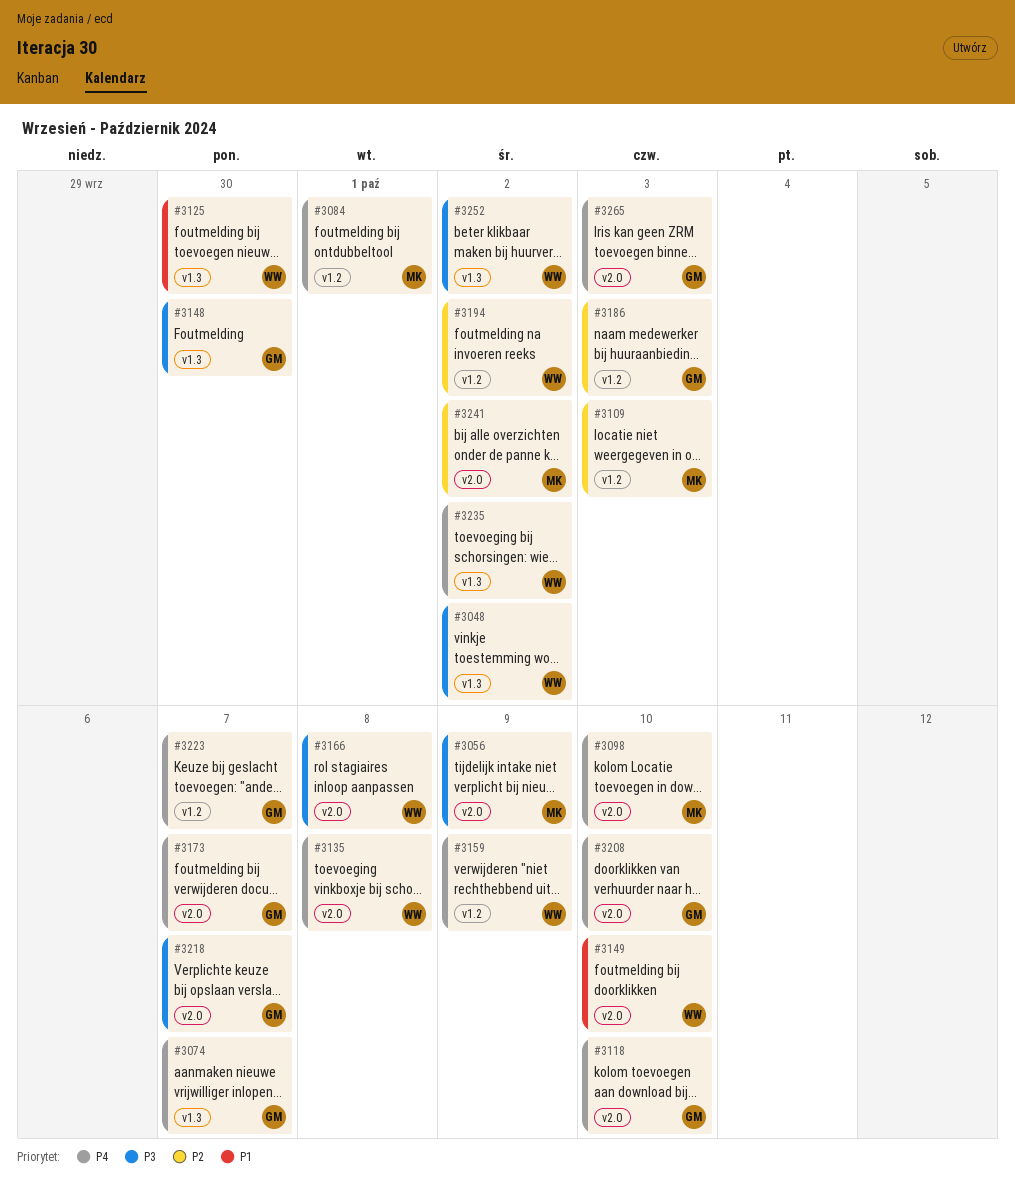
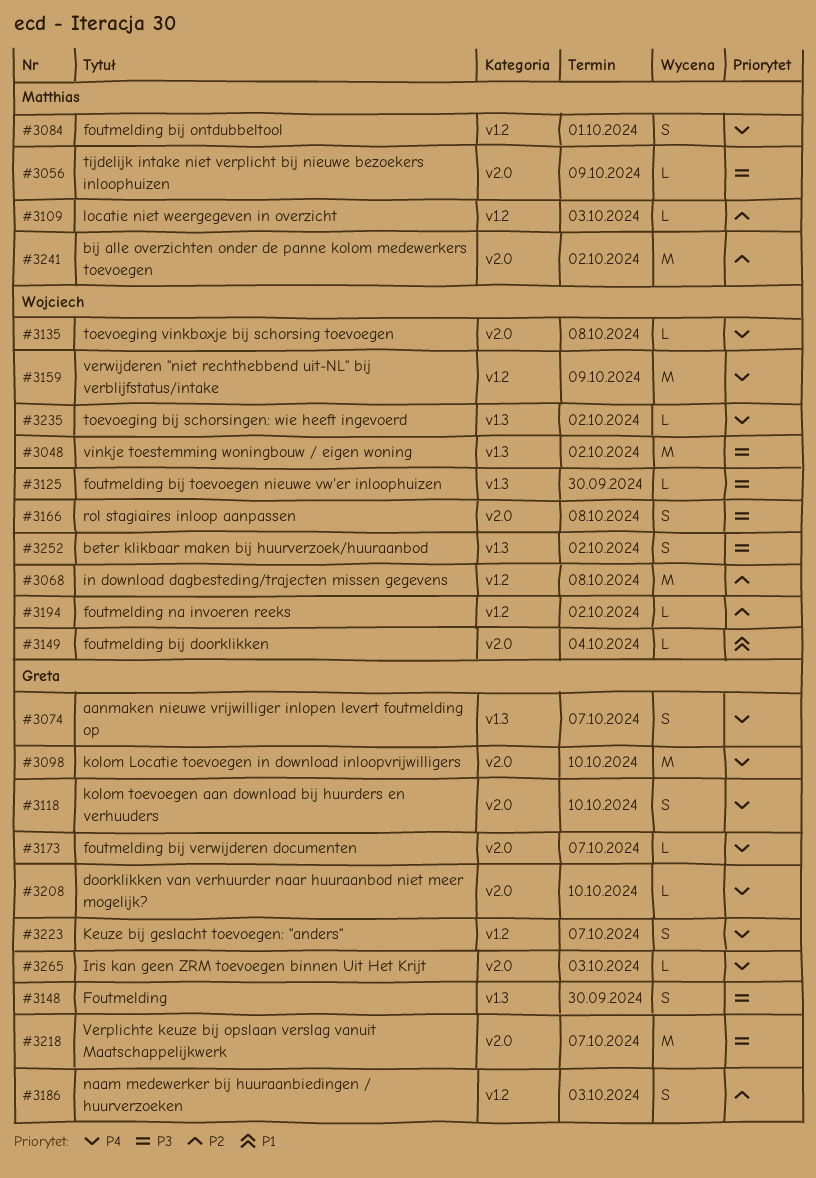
#3068: none -> present
#3098, owner: Matthias -> Greta
#3125, priority: P1 -> P3
#3149, due: Oct 10 -> Oct 4

